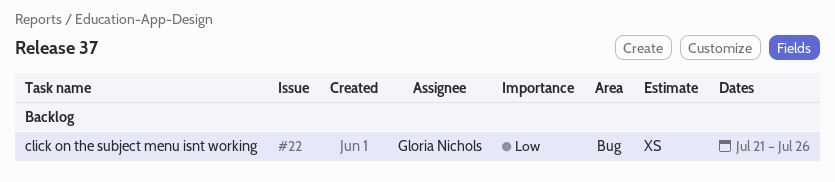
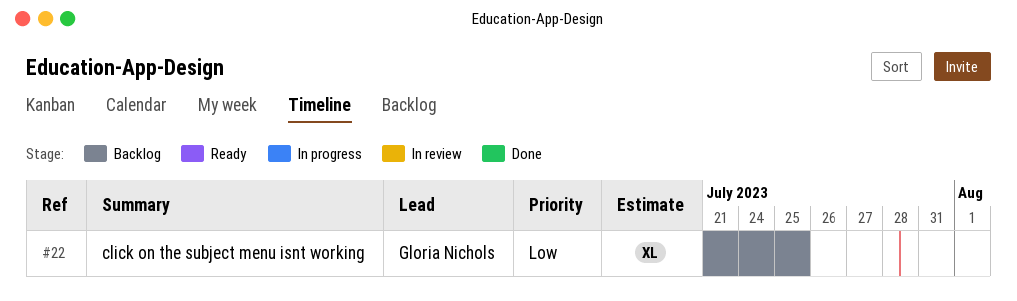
#22, estimate: XS -> XL
#22, due: Jul 26 -> Jul 25

